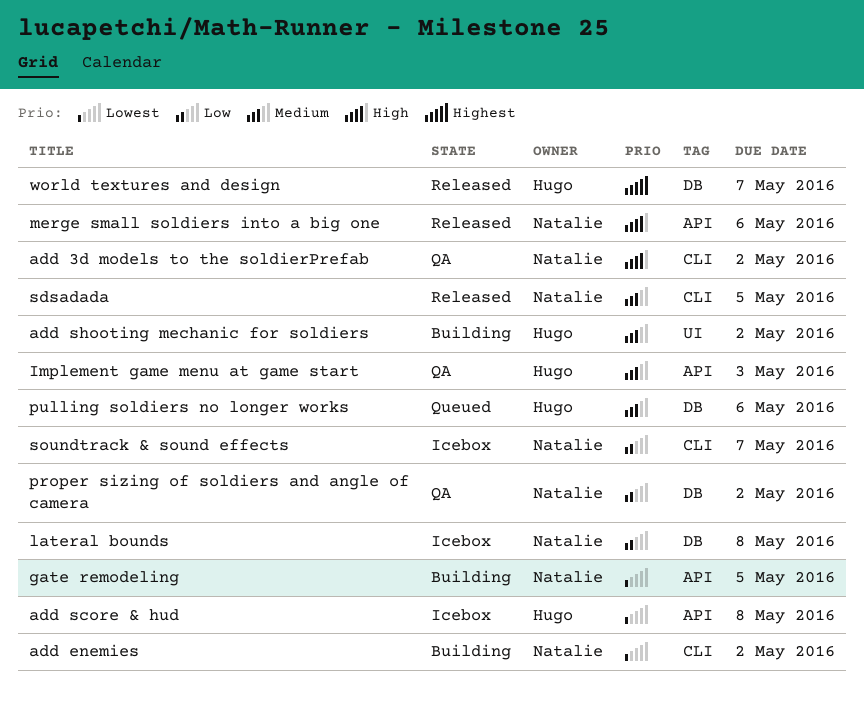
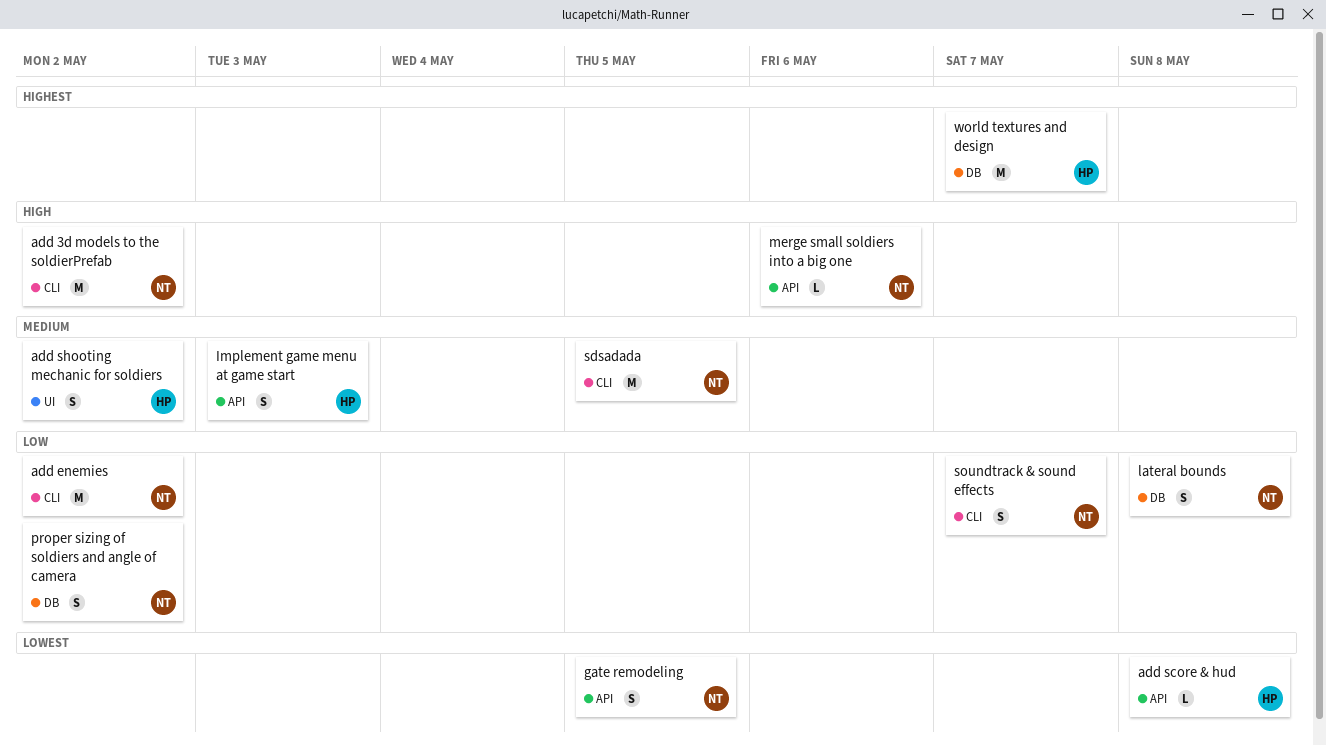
add enemies, priority: Lowest -> Low
pulling soldiers no longer works: present -> none

